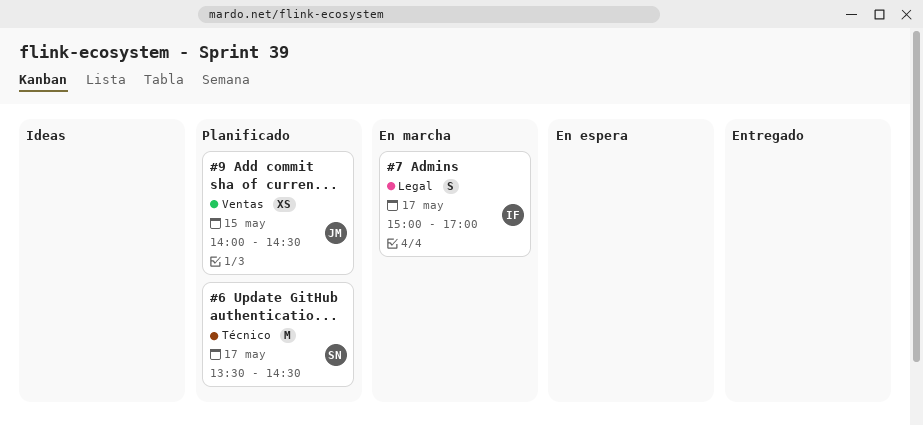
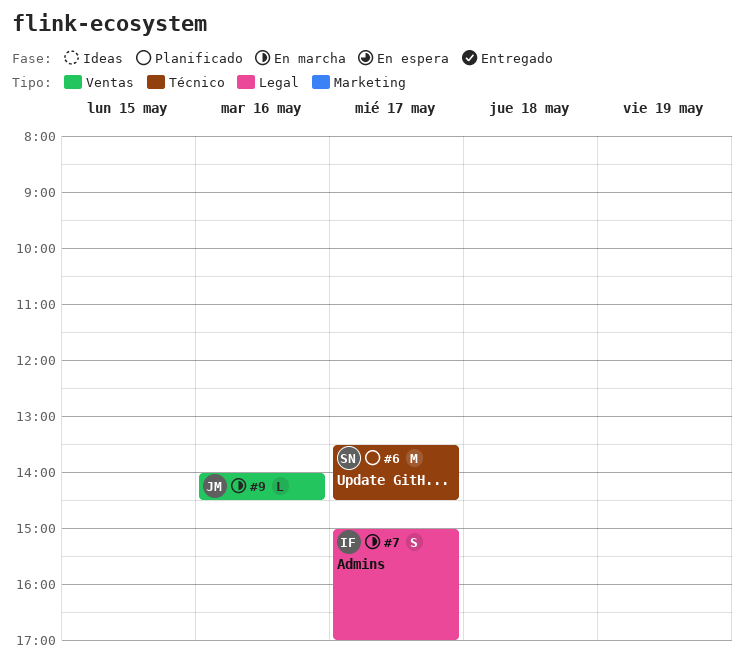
#9, status: Planificado -> En marcha
#9, estimate: XS -> L
#9, day: May 15 -> May 16

